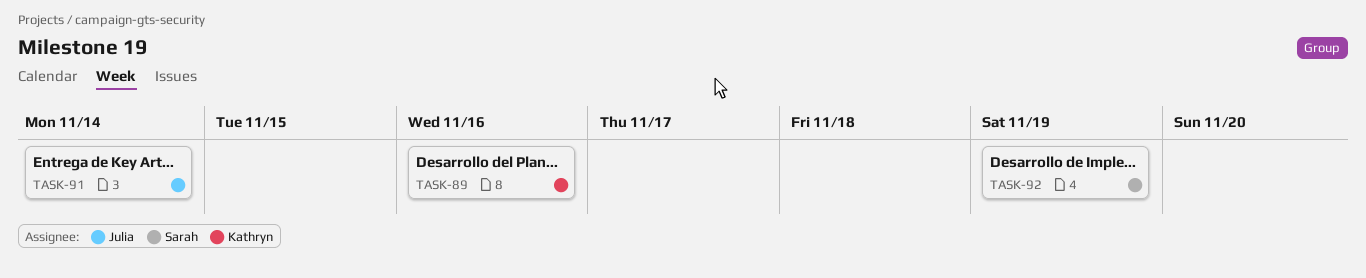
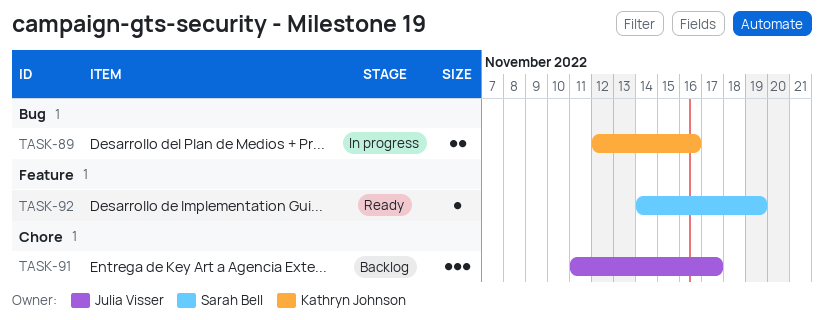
TASK-91, due: Nov 14 -> Nov 17

